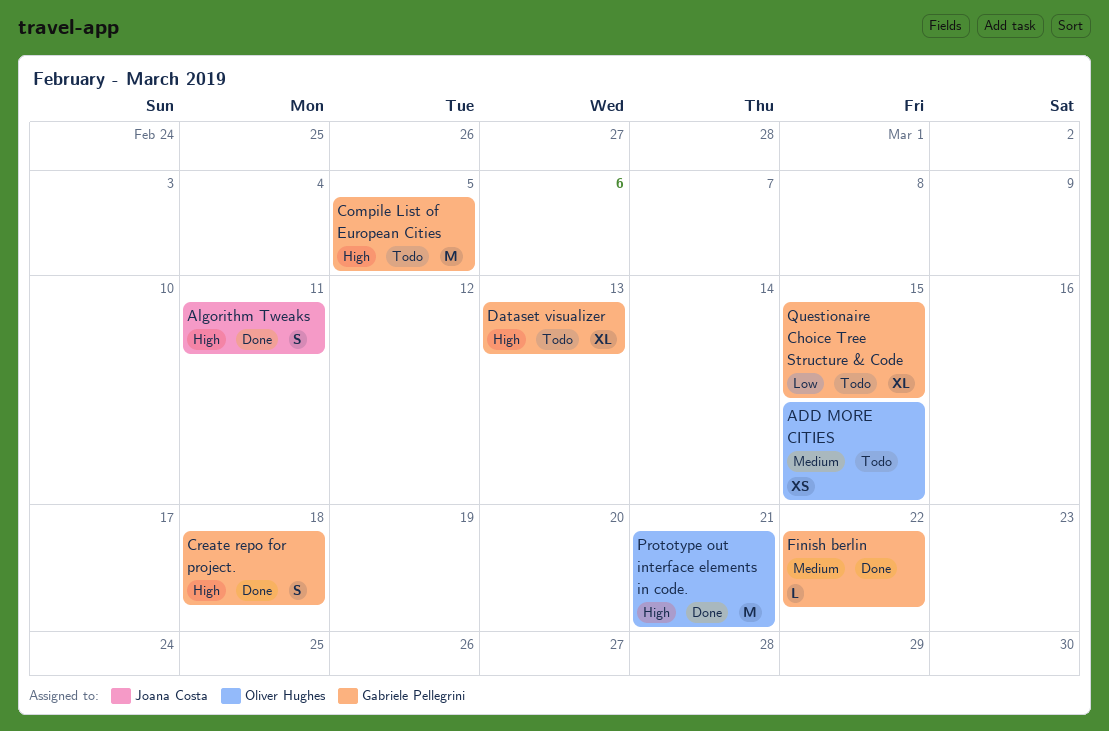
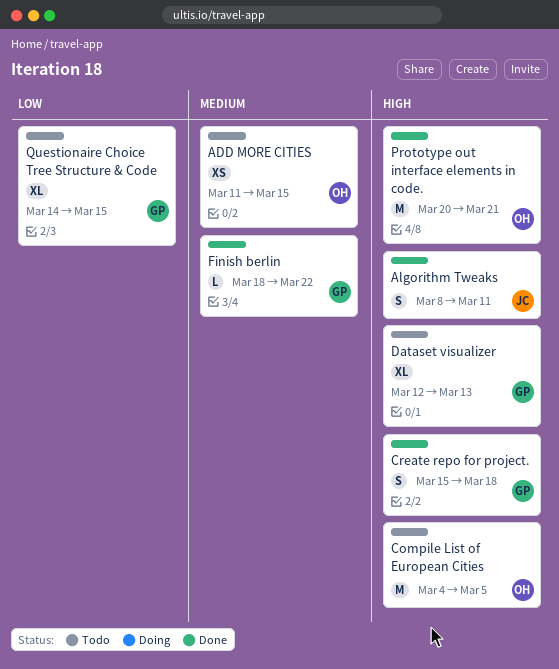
Compile List of European Cities, owner: Gabriele Pellegrini -> Oliver Hughes

